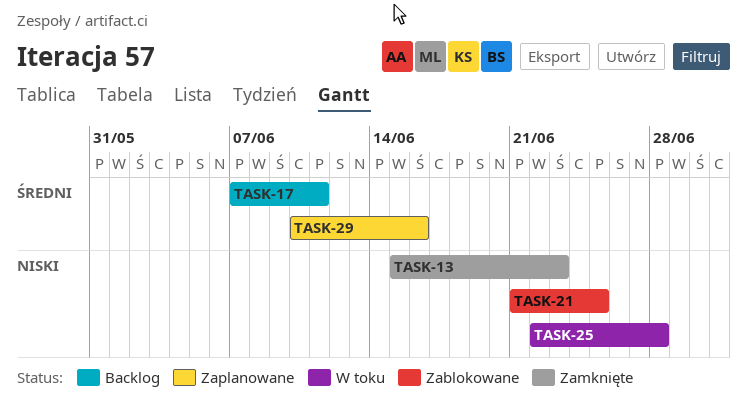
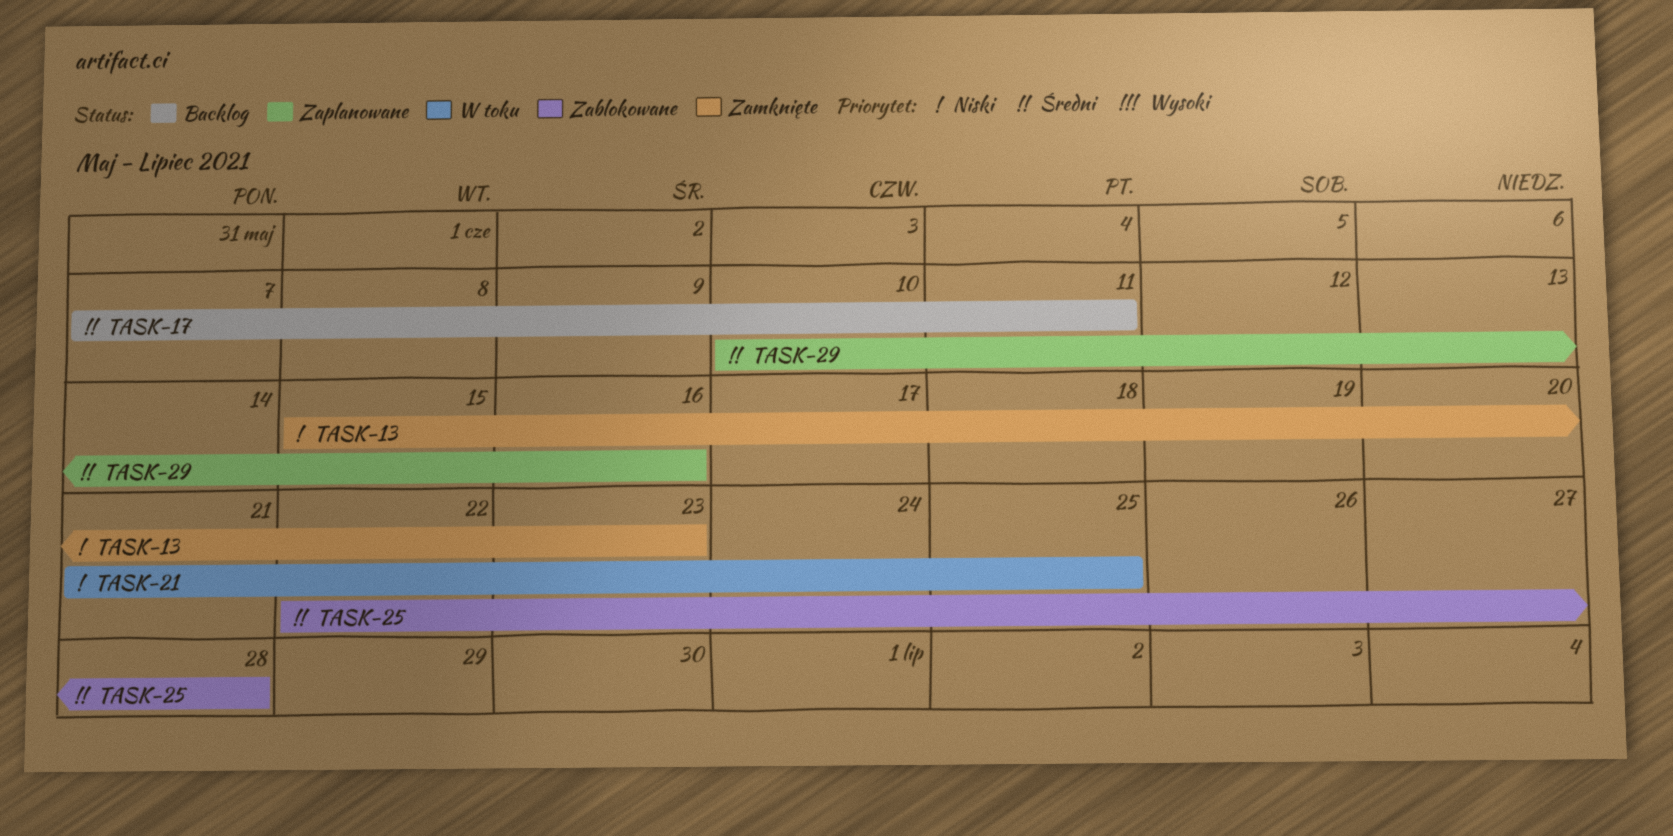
TASK-21, status: Zablokowane -> W toku
TASK-25, status: W toku -> Zablokowane
TASK-25, priority: Niski -> Średni

